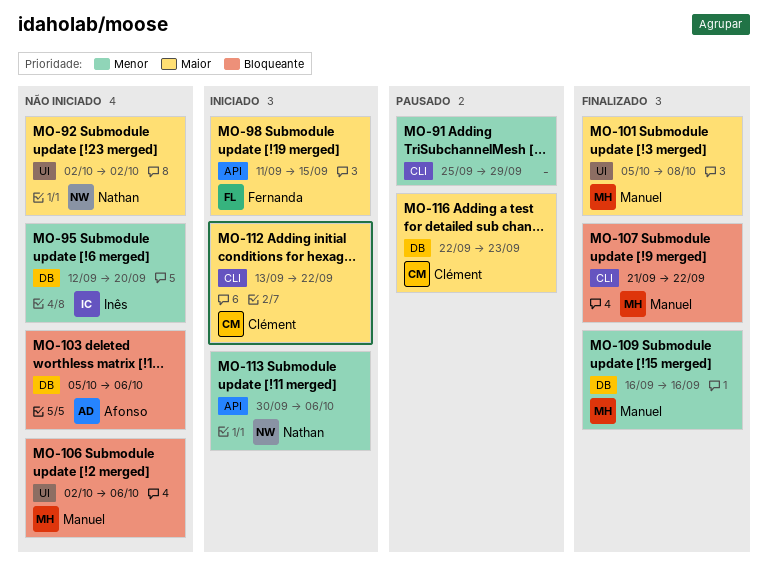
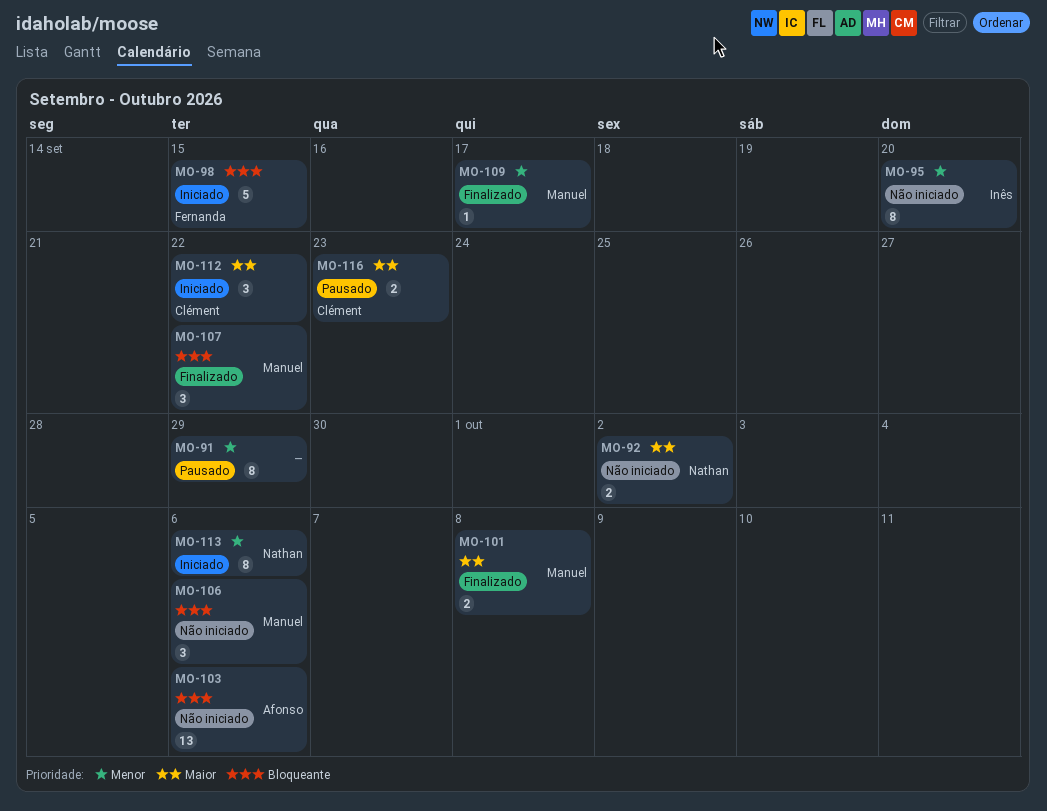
MO-98, priority: Maior -> Bloqueante
MO-109, due: Sep 16 -> Sep 17

